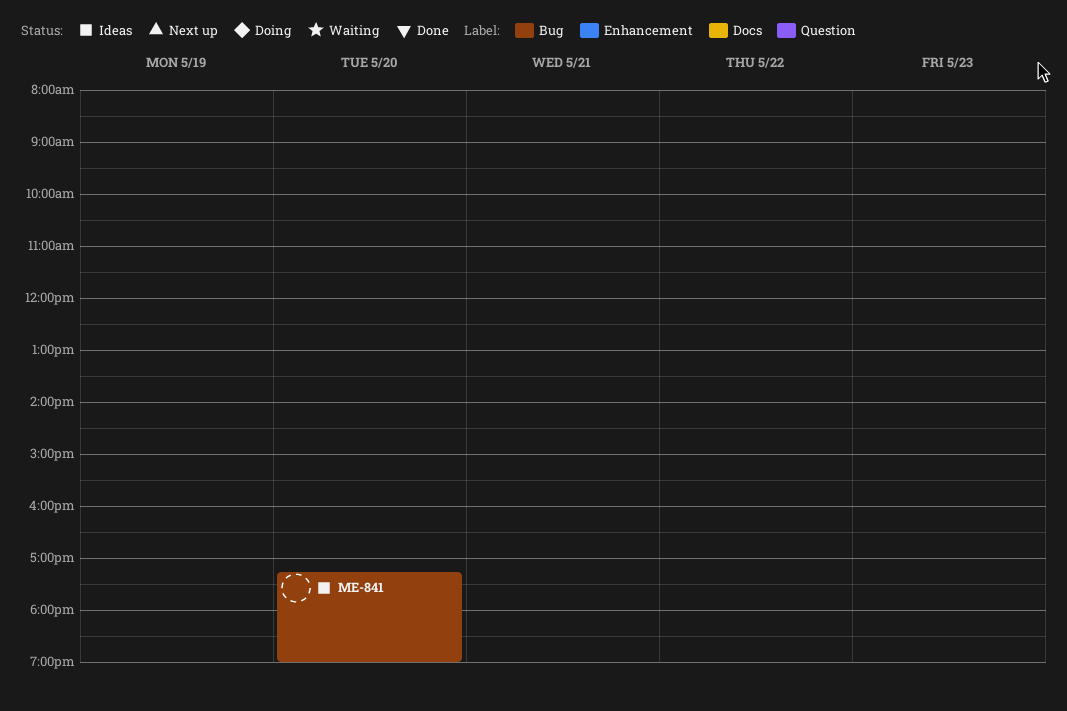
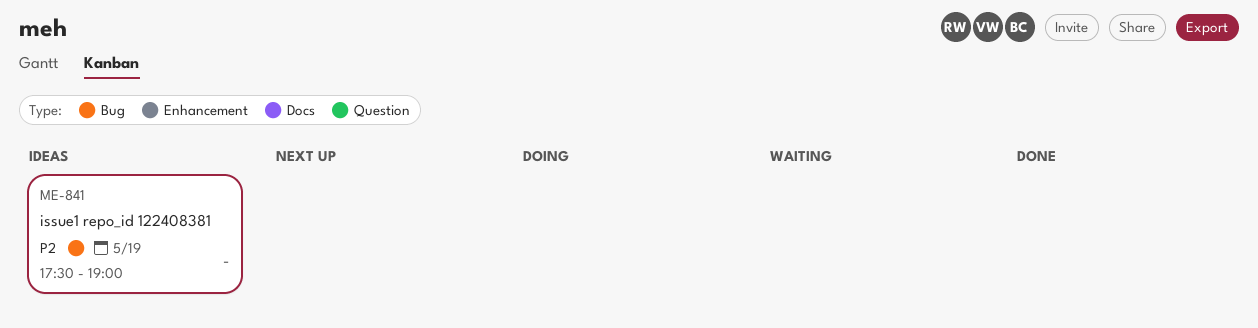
ME-841, day: May 20 -> May 19
ME-841, begins: 17:15 -> 17:30

